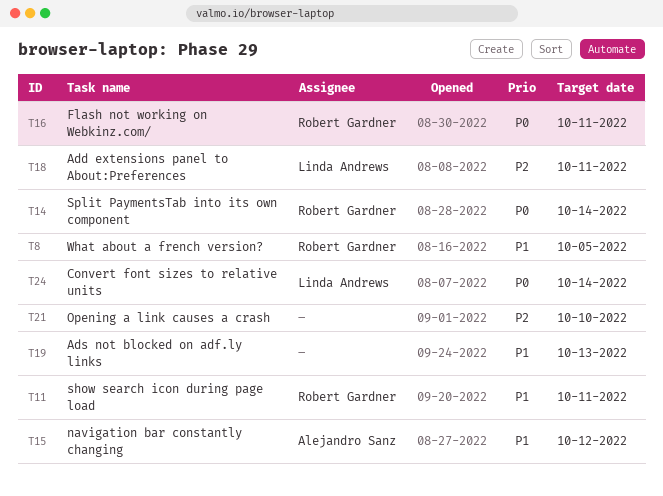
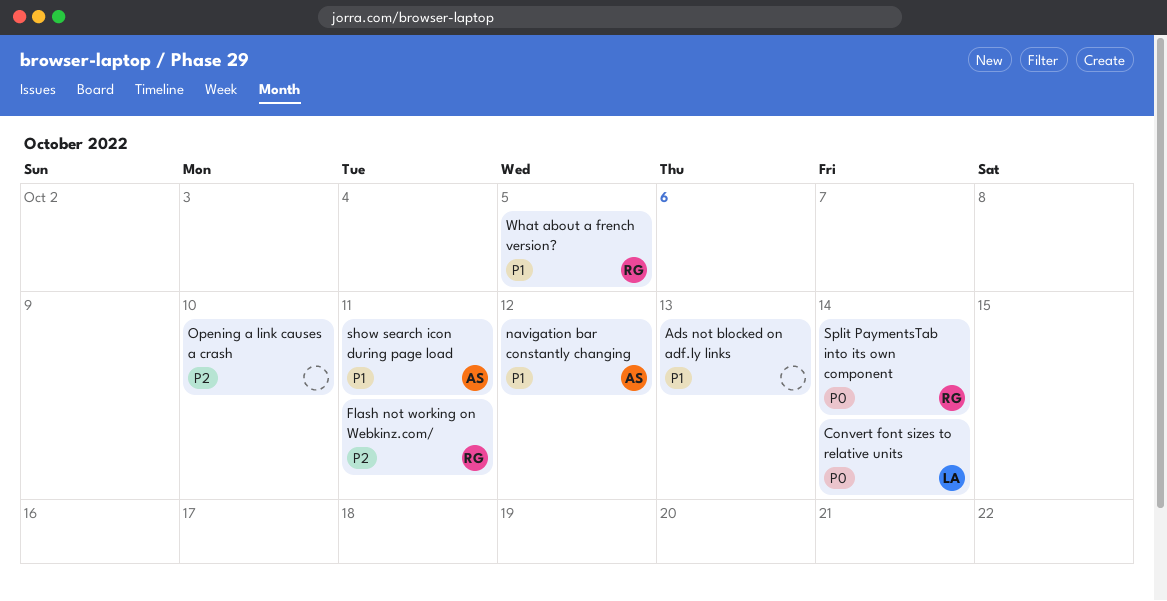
Add extensions panel to About:Preferences: present -> none
Flash not working on Webkinz.com/, priority: P0 -> P2
show search icon during page load, owner: Robert Gardner -> Alejandro Sanz

